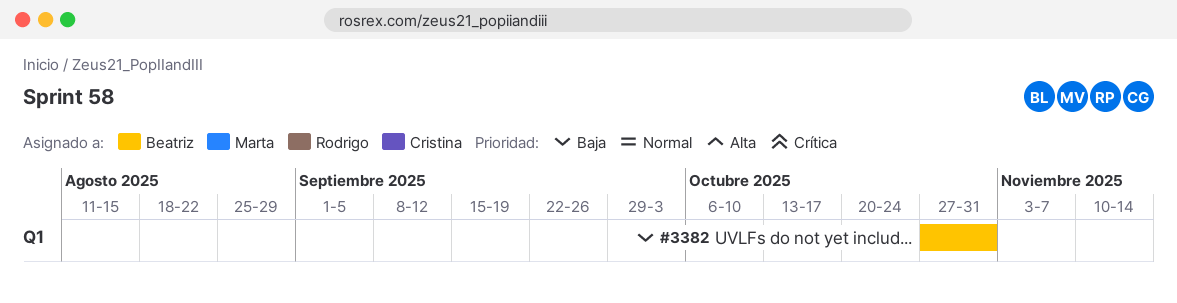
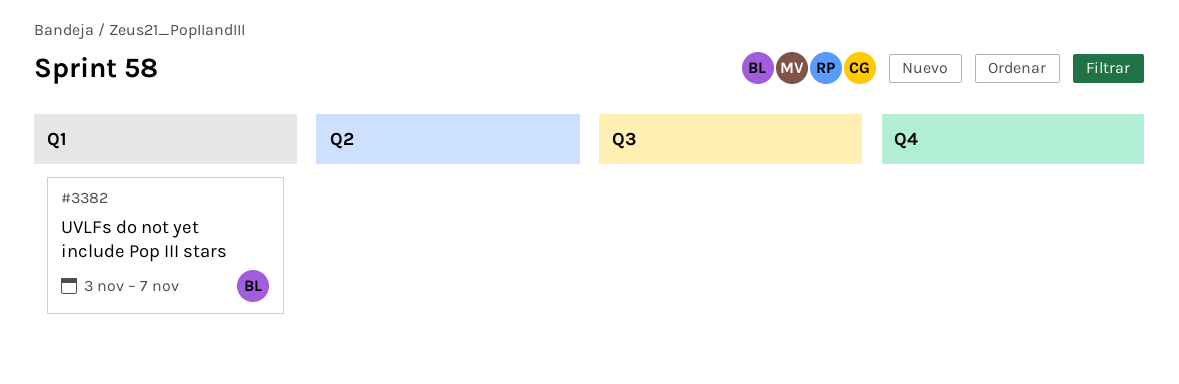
#3382, start: Oct 27 -> Nov 3
#3382, due: Oct 31 -> Nov 7

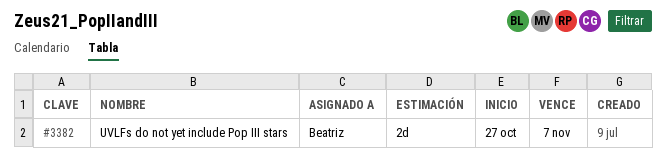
#3382, start: Nov 3 -> Oct 27

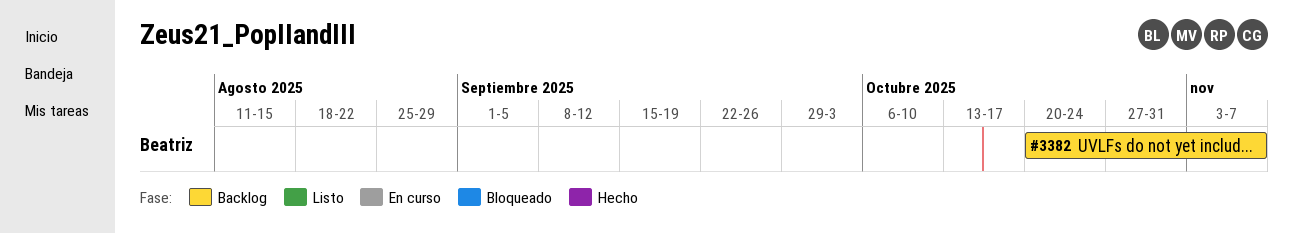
#3382, start: Oct 27 -> Oct 20

